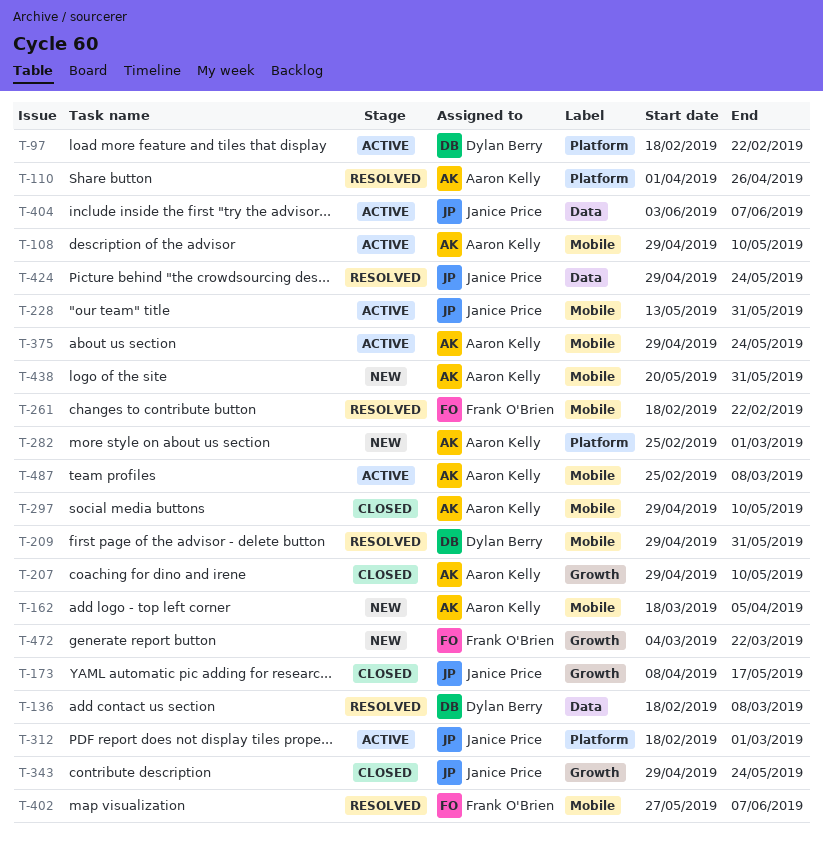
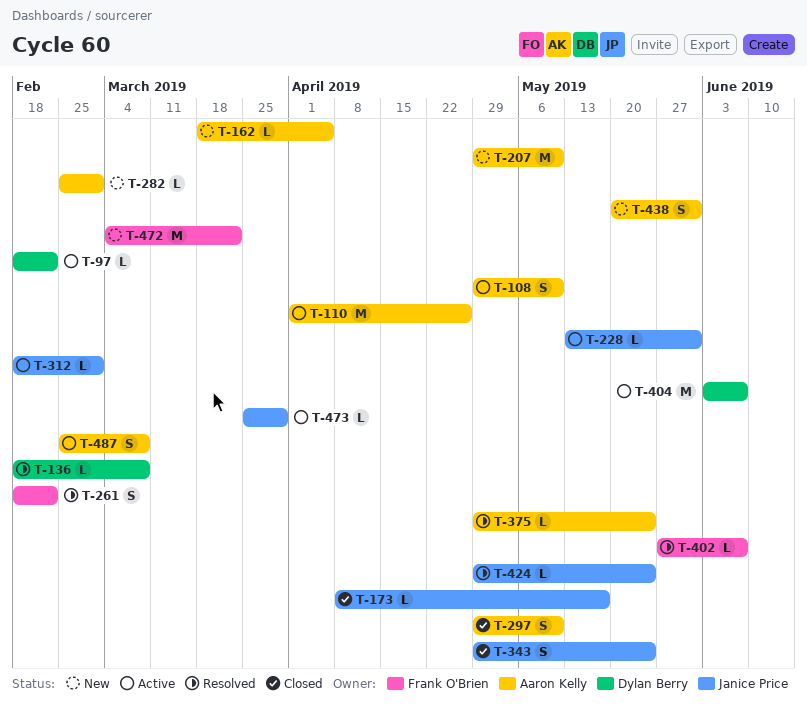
T-110, status: Resolved -> Active
T-207, status: Closed -> New
T-209: present -> none
T-375, status: Active -> Resolved
T-404, owner: Janice Price -> Dylan Berry
T-473: none -> present

